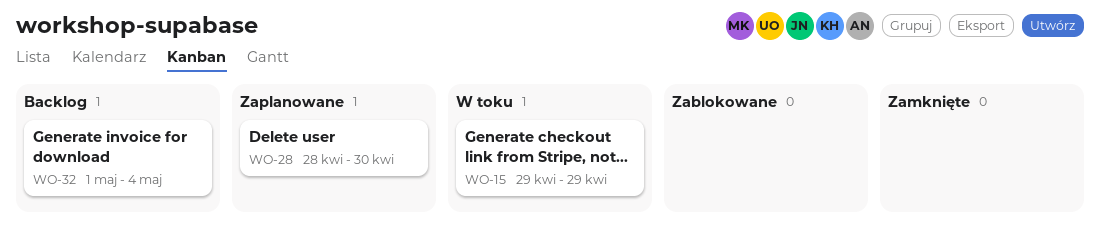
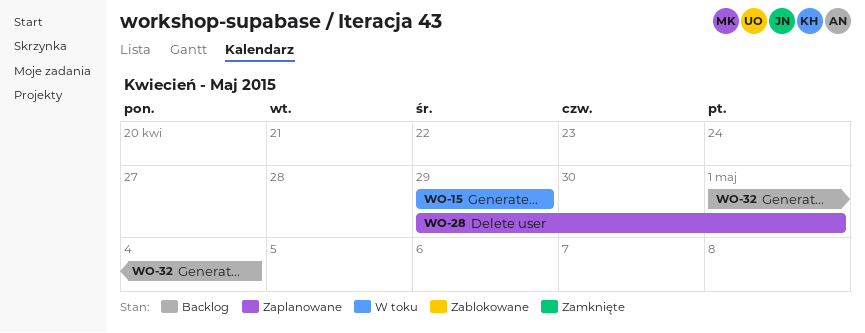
WO-28, start: Apr 28 -> Apr 29
WO-28, due: Apr 30 -> May 1

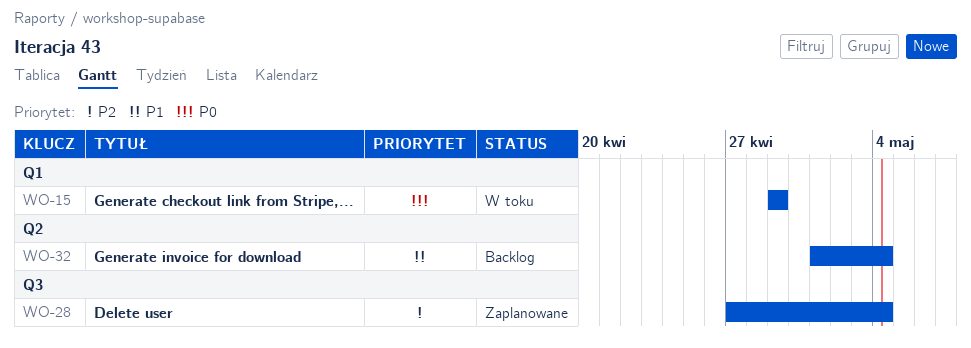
WO-28, start: Apr 29 -> Apr 27
WO-28, due: May 1 -> May 4

